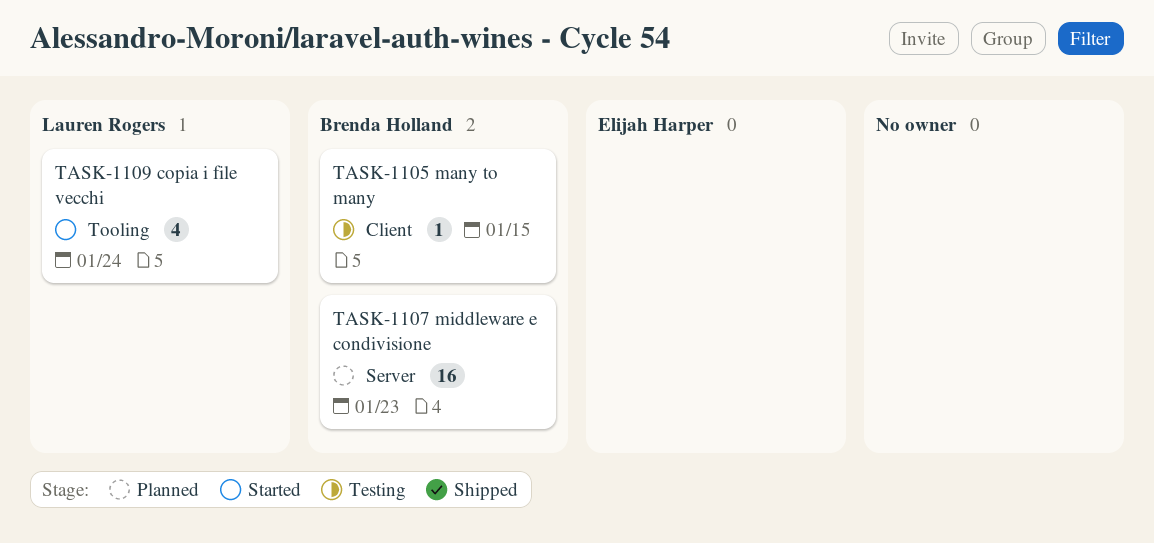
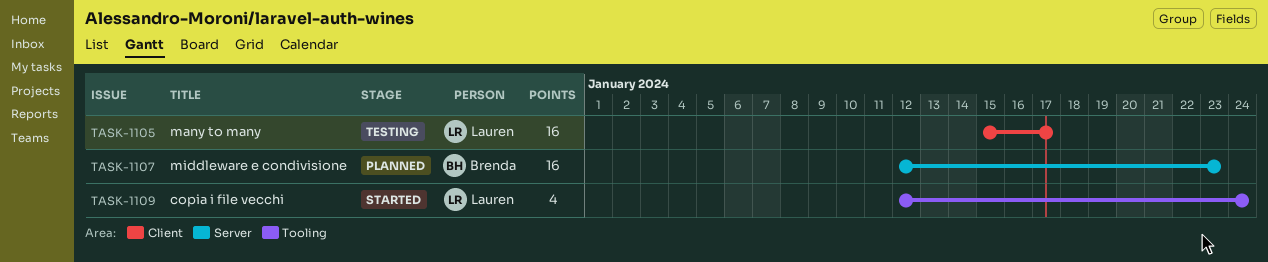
TASK-1105, owner: Brenda Holland -> Lauren Rogers
TASK-1105, estimate: 1 -> 16
TASK-1105, due: Jan 15 -> Jan 17

